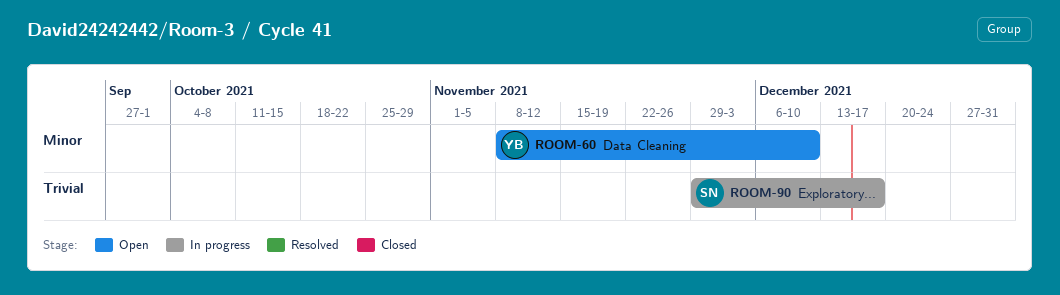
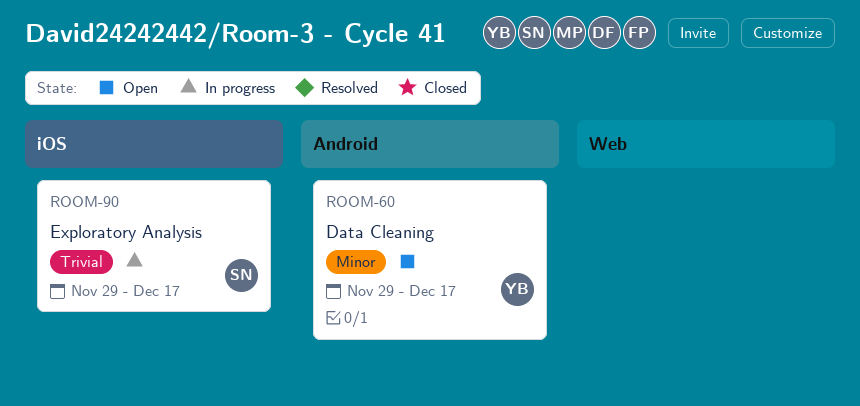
ROOM-60, start: Nov 8 -> Nov 29
ROOM-60, due: Dec 10 -> Dec 17

